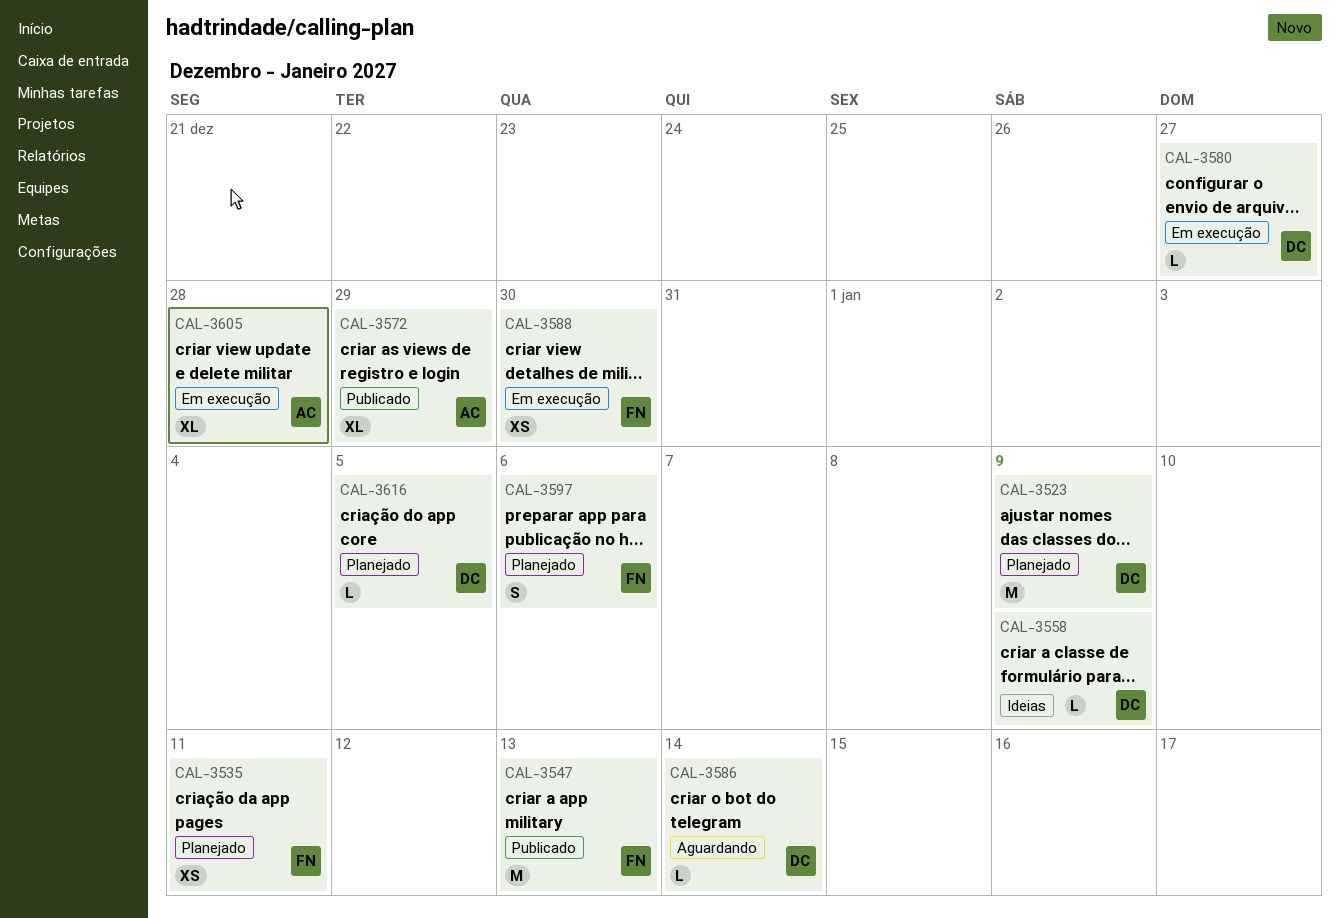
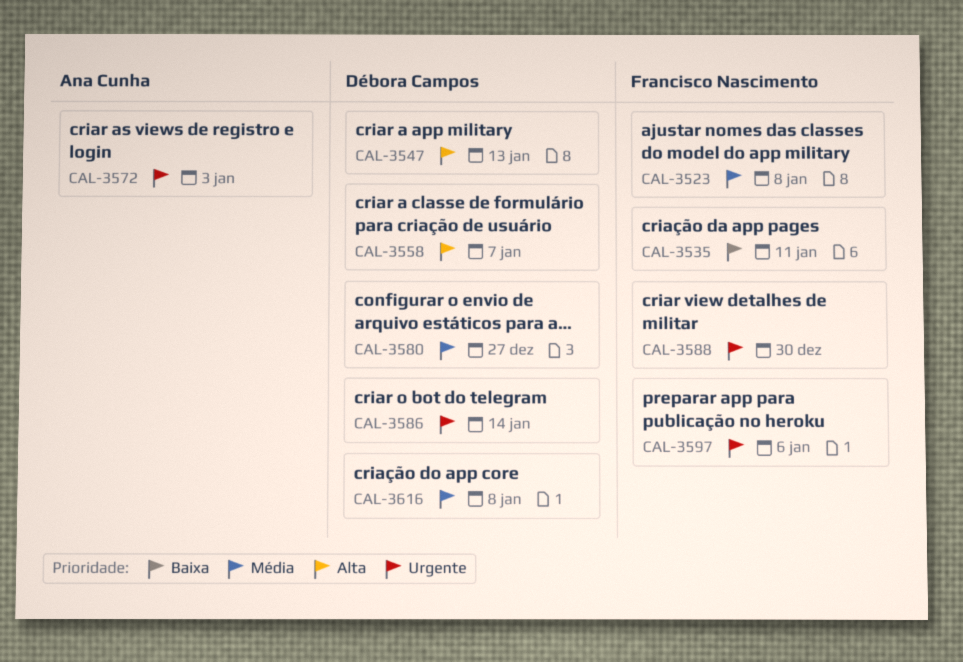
CAL-3523, owner: Débora Campos -> Francisco Nascimento
CAL-3523, due: Jan 9 -> Jan 8
CAL-3547, owner: Francisco Nascimento -> Débora Campos
CAL-3558, due: Jan 9 -> Jan 7
CAL-3572, due: Dec 29 -> Jan 3
CAL-3605: present -> none
CAL-3616, due: Jan 5 -> Jan 8

